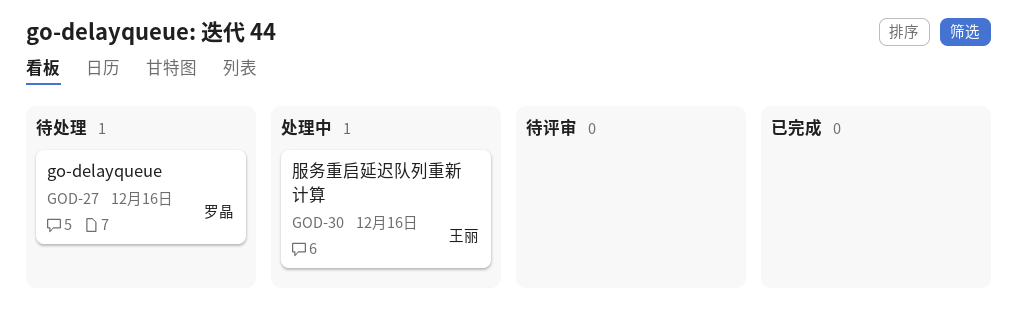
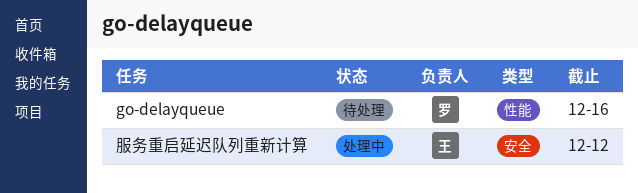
服务重启延迟队列重新计算, due: Dec 16 -> Dec 12

